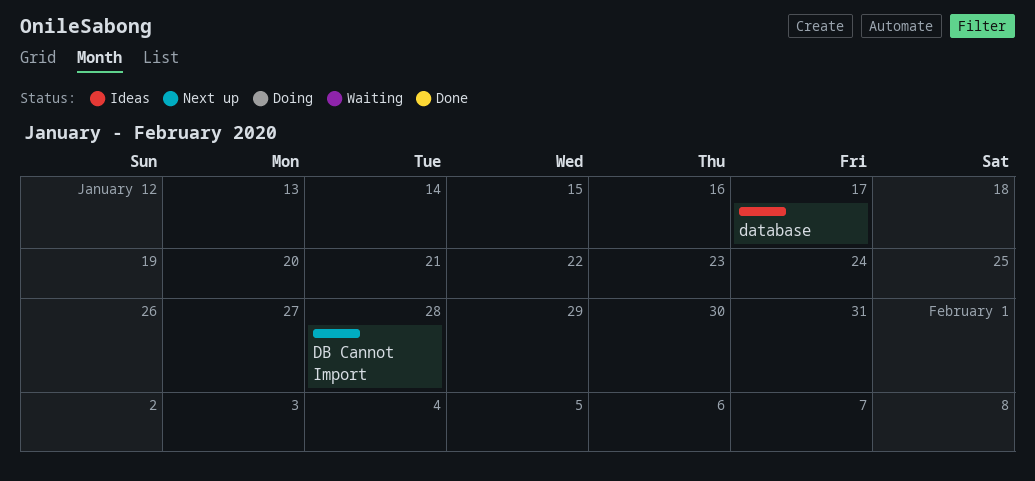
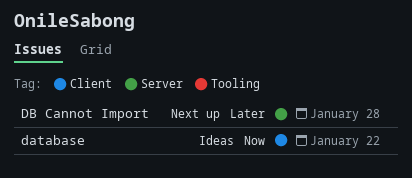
database, due: Jan 17 -> Jan 22

